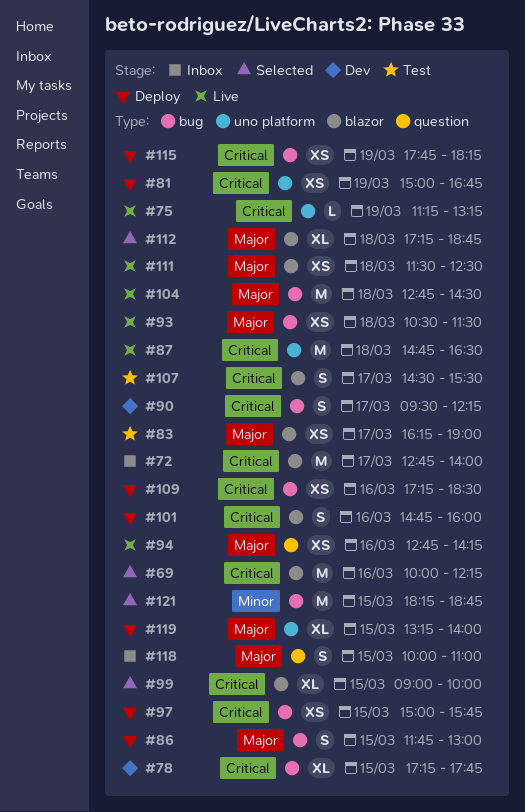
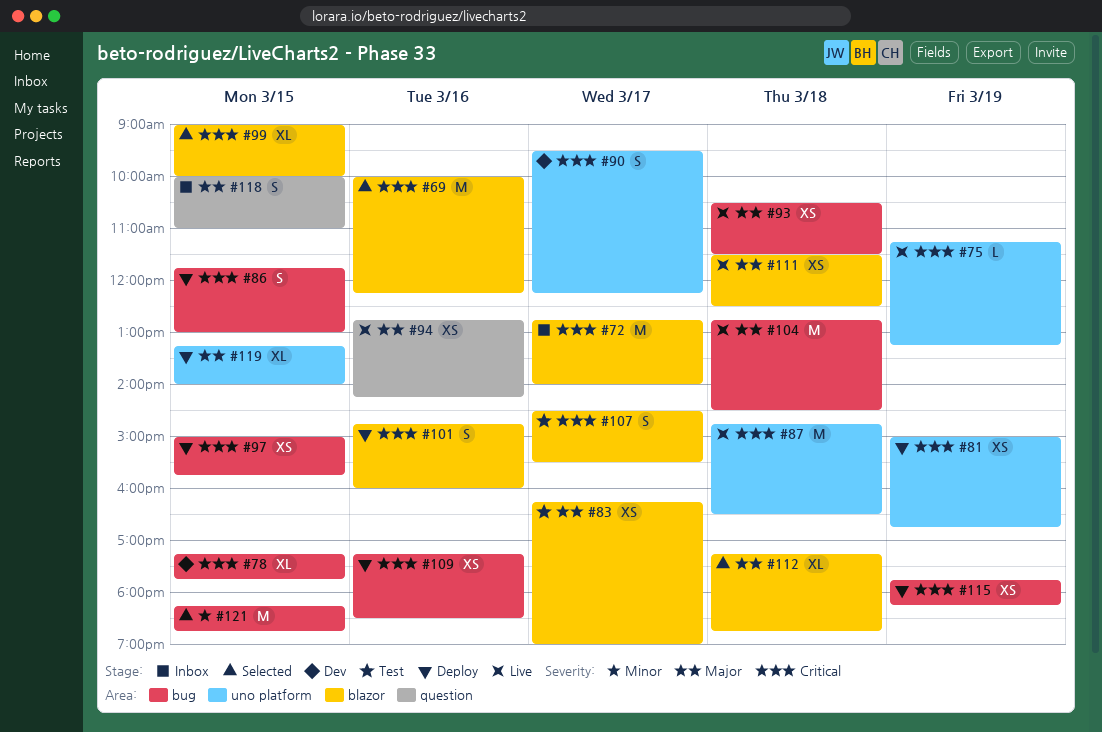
#86, priority: Major -> Critical
#90, label: bug -> uno platform

